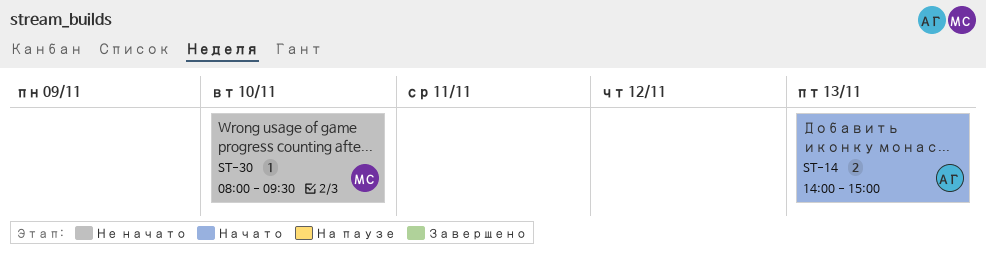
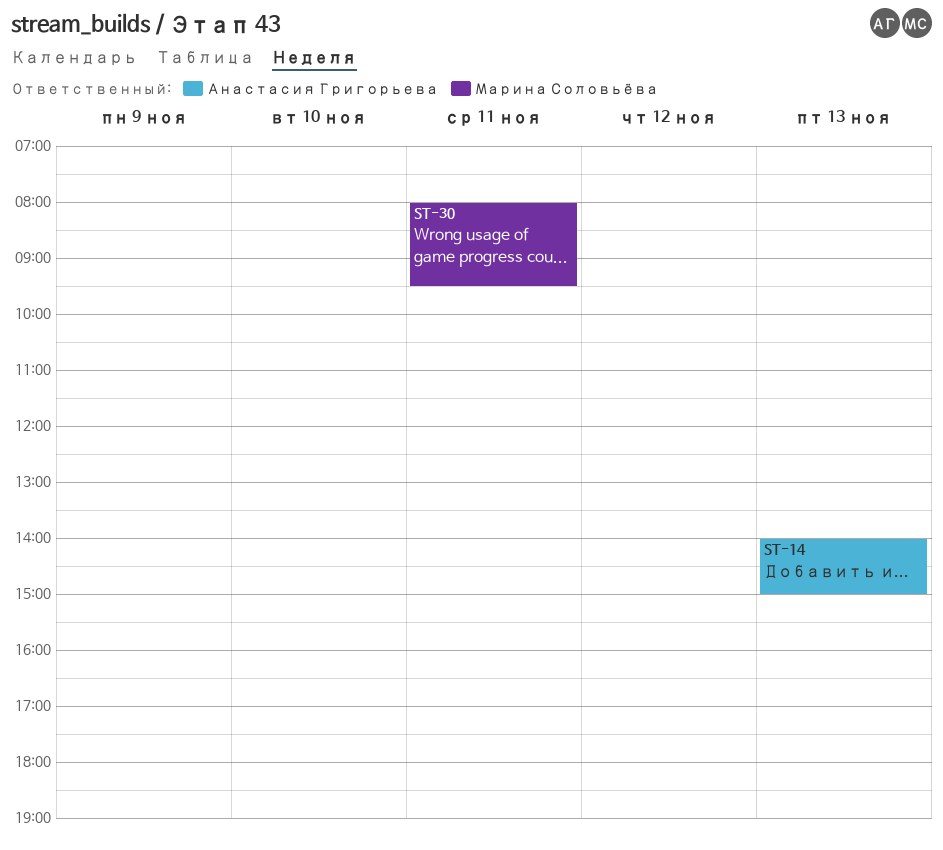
ST-30, day: Nov 10 -> Nov 11

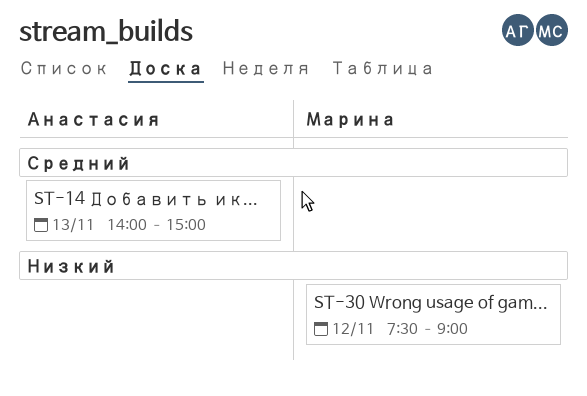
ST-30, day: Nov 11 -> Nov 12
ST-30, begins: 08:00 -> 07:30
ST-30, ends: 09:30 -> 09:00

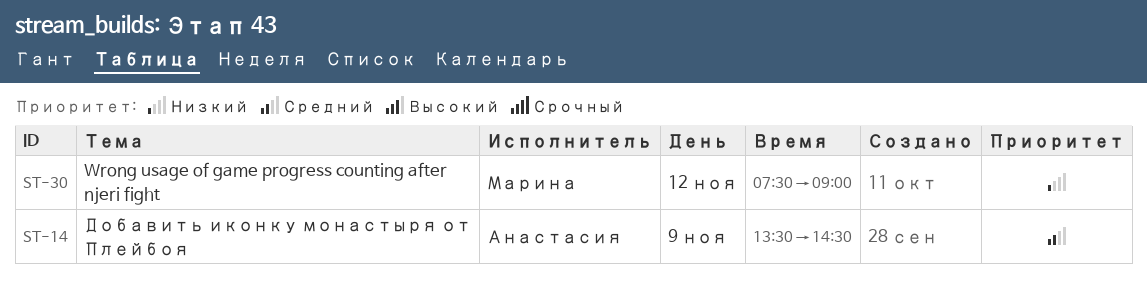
ST-14, day: Nov 13 -> Nov 9
ST-14, begins: 14:00 -> 13:30
ST-14, ends: 15:00 -> 14:30

